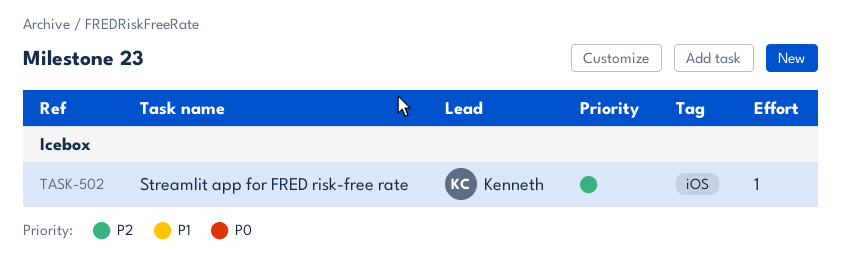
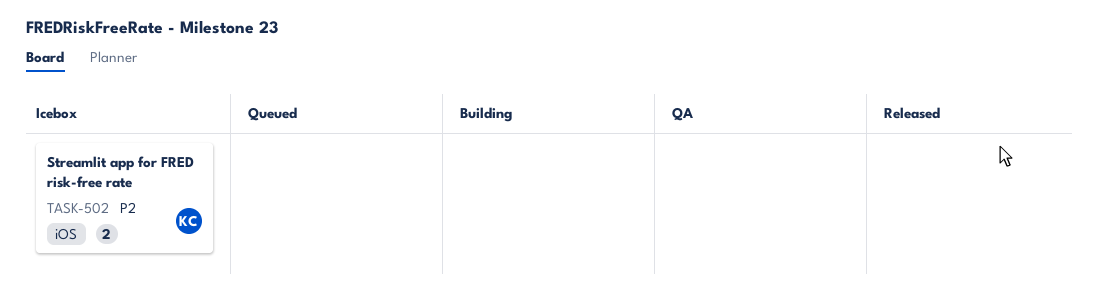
TASK-502, estimate: 1 -> 2

